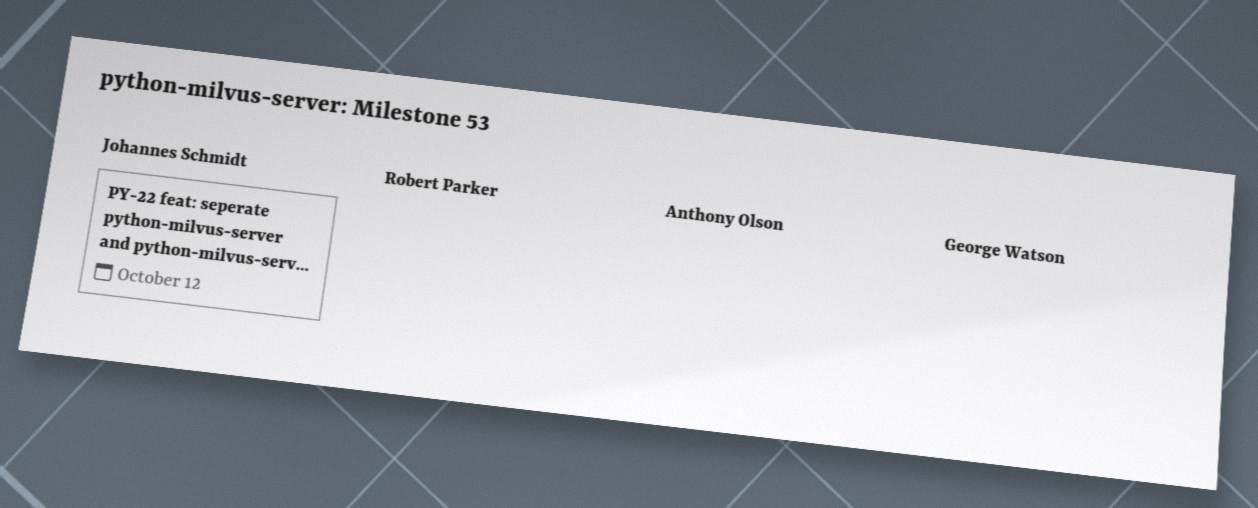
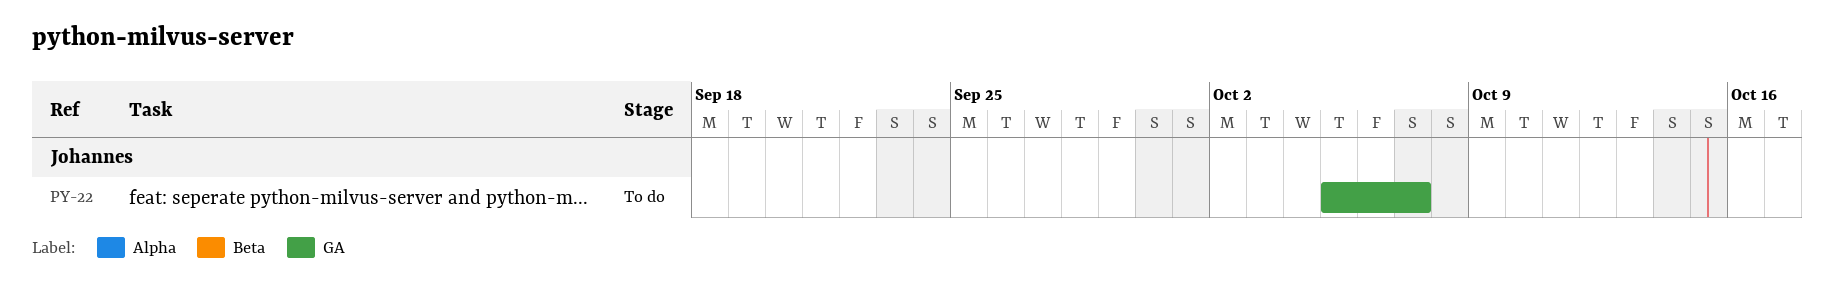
PY-22, due: Oct 12 -> Oct 7

